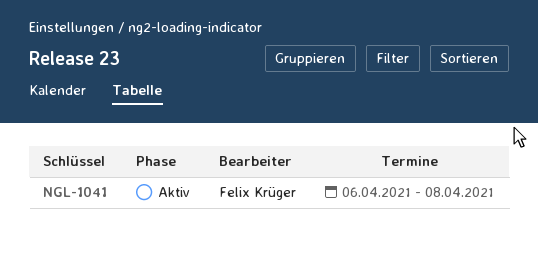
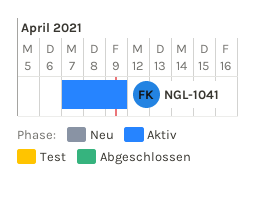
NGL-1041, start: Apr 6 -> Apr 7
NGL-1041, due: Apr 8 -> Apr 9

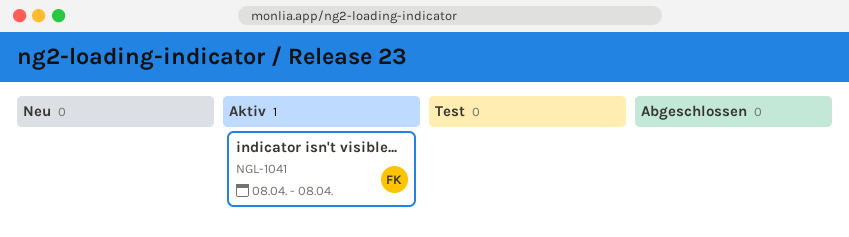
NGL-1041, start: Apr 7 -> Apr 8
NGL-1041, due: Apr 9 -> Apr 8

